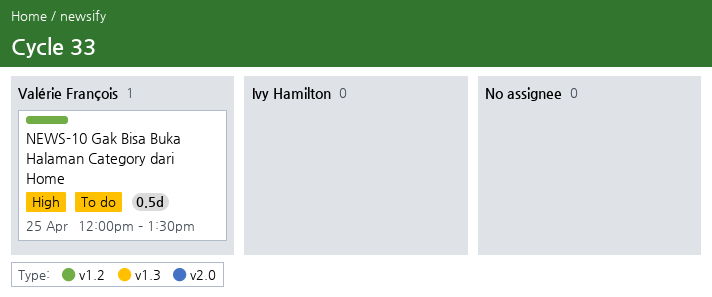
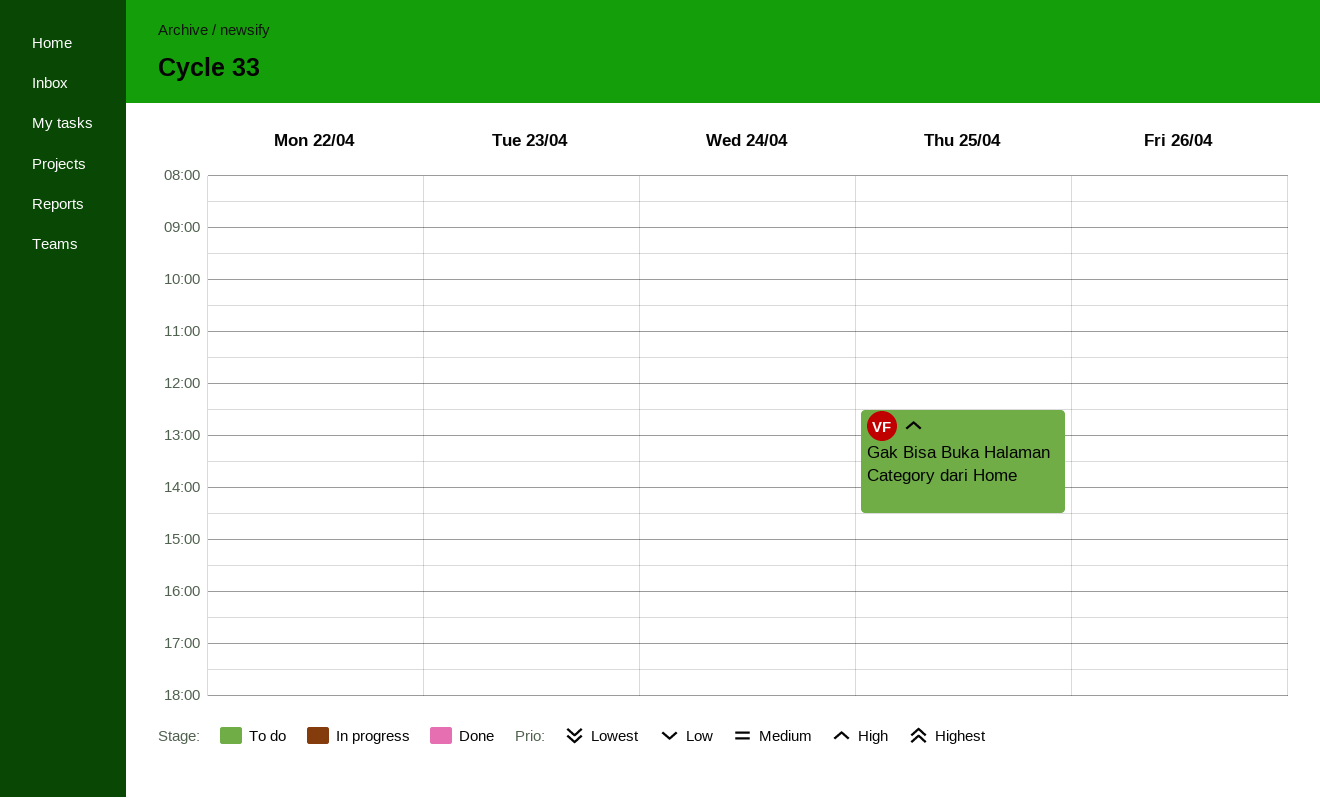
Gak Bisa Buka Halaman Category dari Home, begins: 12:00 -> 12:30
Gak Bisa Buka Halaman Category dari Home, ends: 13:30 -> 14:30

